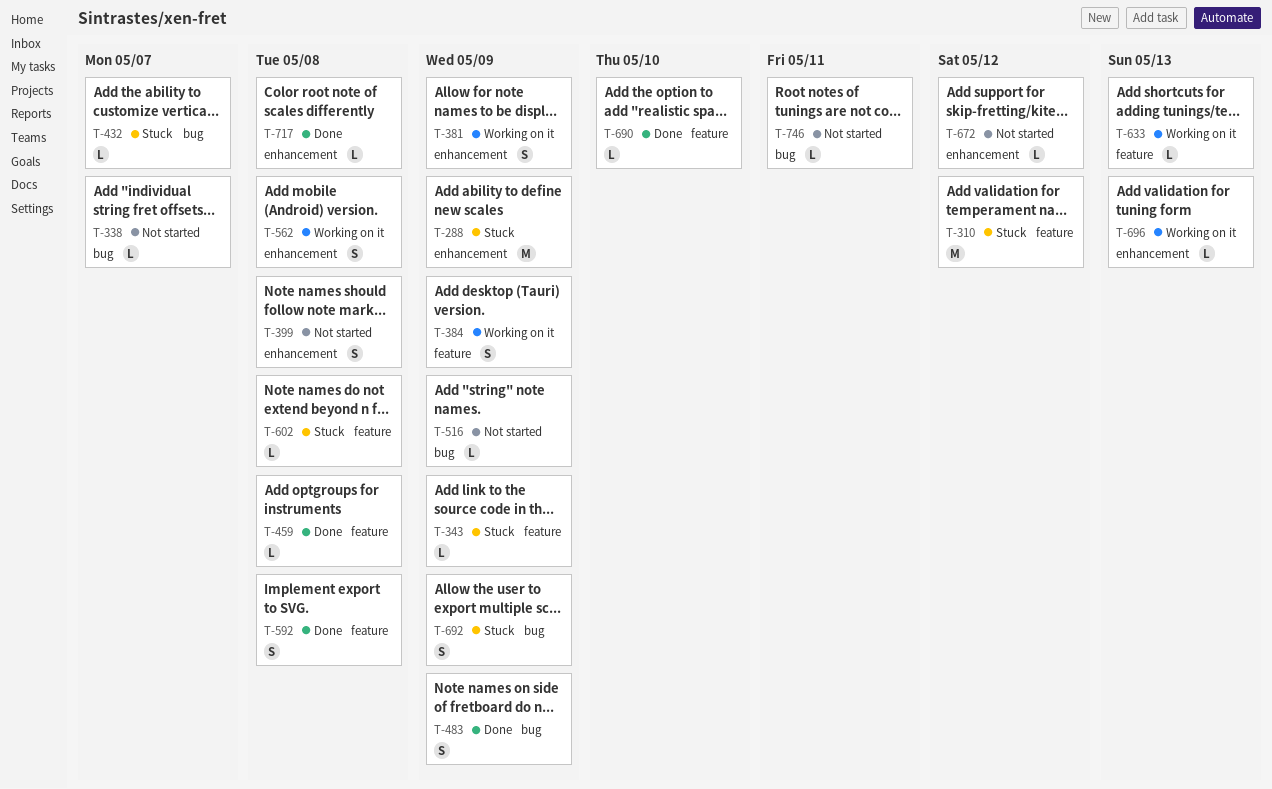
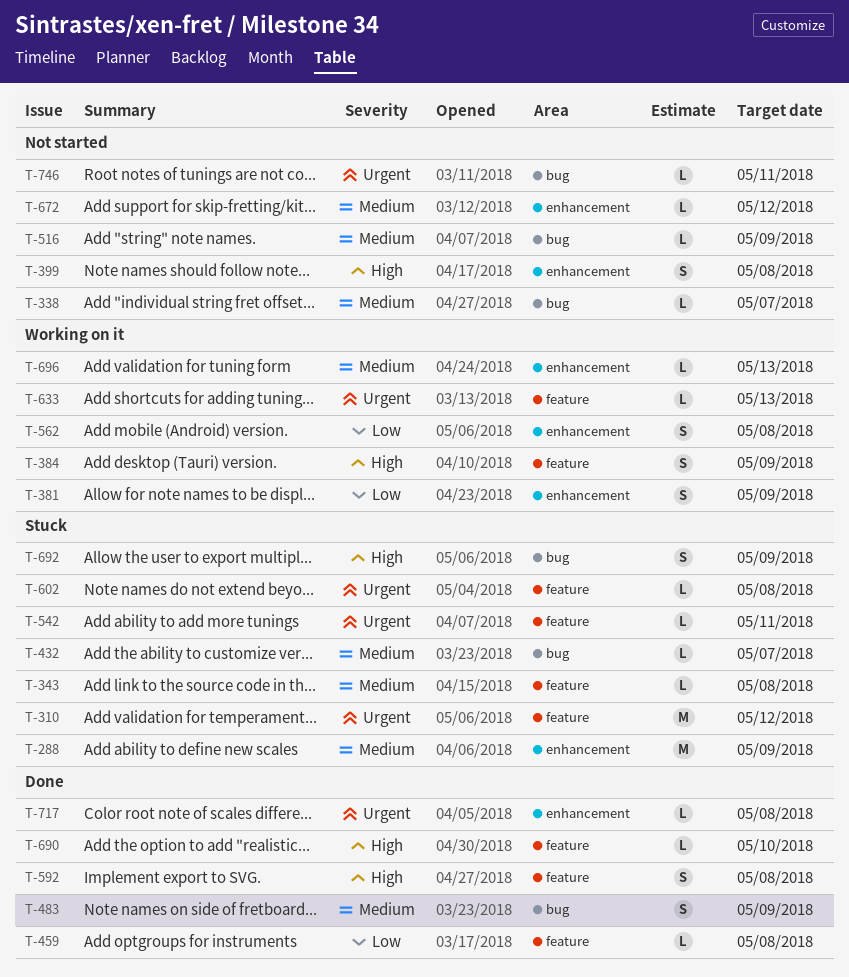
T-343, due: May 9 -> May 8
T-542: none -> present

